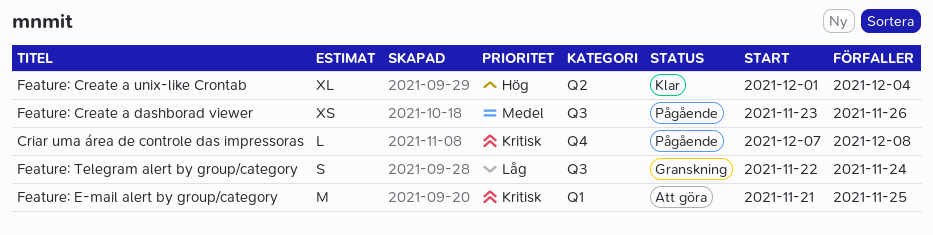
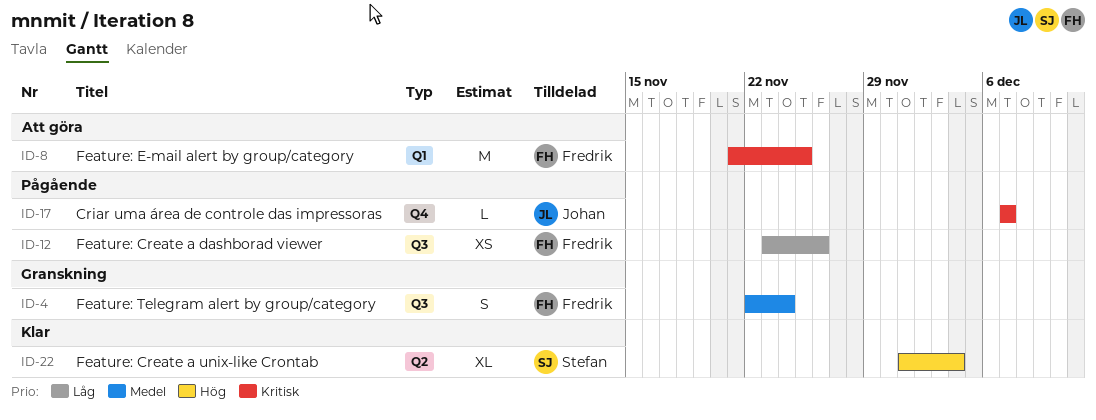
Criar uma área de controle das impressoras, due: Dec 8 -> Dec 7
Feature: Create a dashborad viewer, priority: Medel -> Låg
Feature: Telegram alert by group/category, priority: Låg -> Medel

